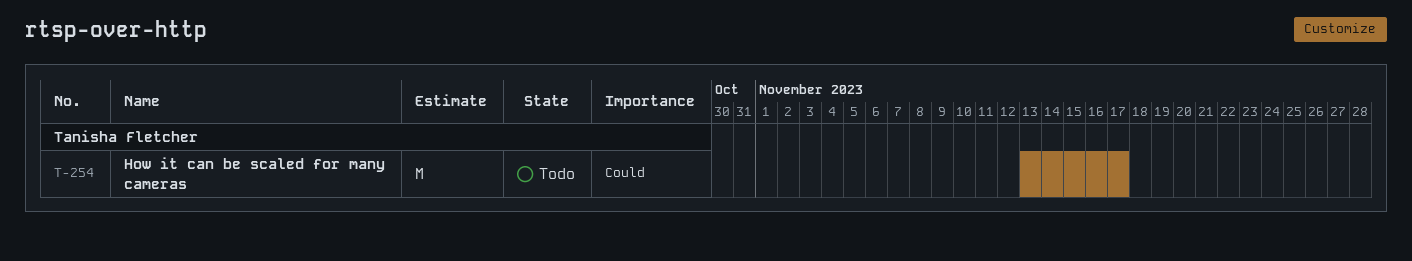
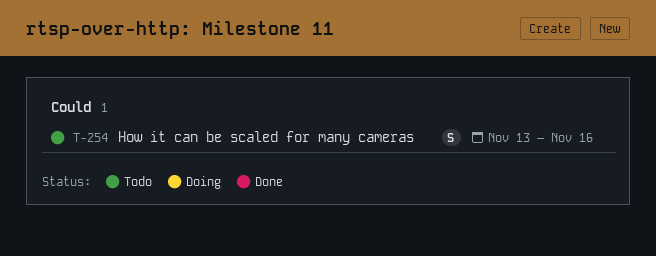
T-254, estimate: M -> S
T-254, due: Nov 17 -> Nov 16

